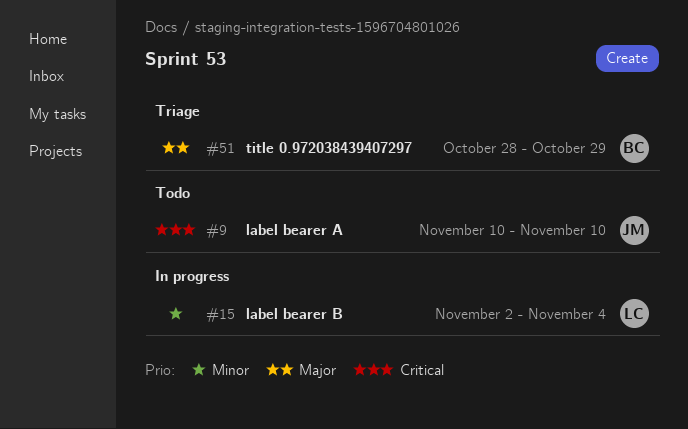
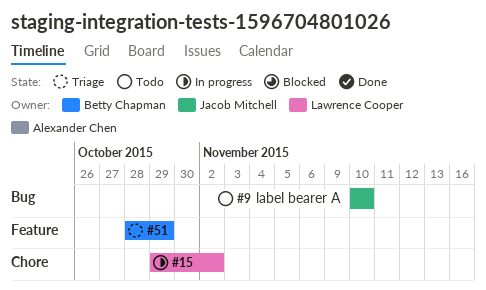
#15, start: Nov 2 -> Oct 29
#15, due: Nov 4 -> Nov 2

